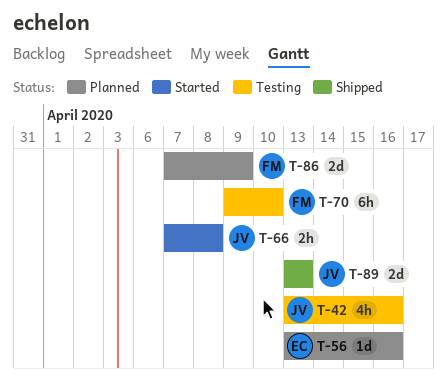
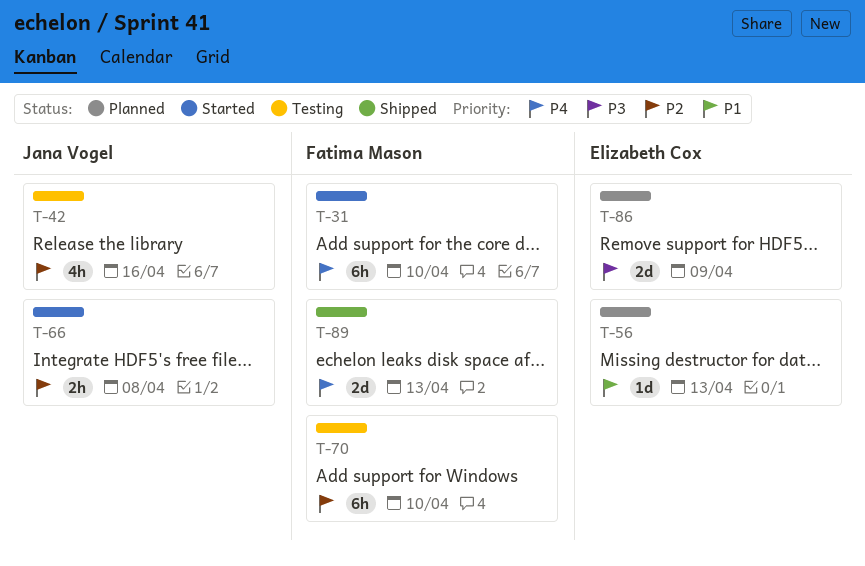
T-31: none -> present
T-56, due: Apr 16 -> Apr 13
T-86, owner: Fatima Mason -> Elizabeth Cox
T-89, owner: Jana Vogel -> Fatima Mason

